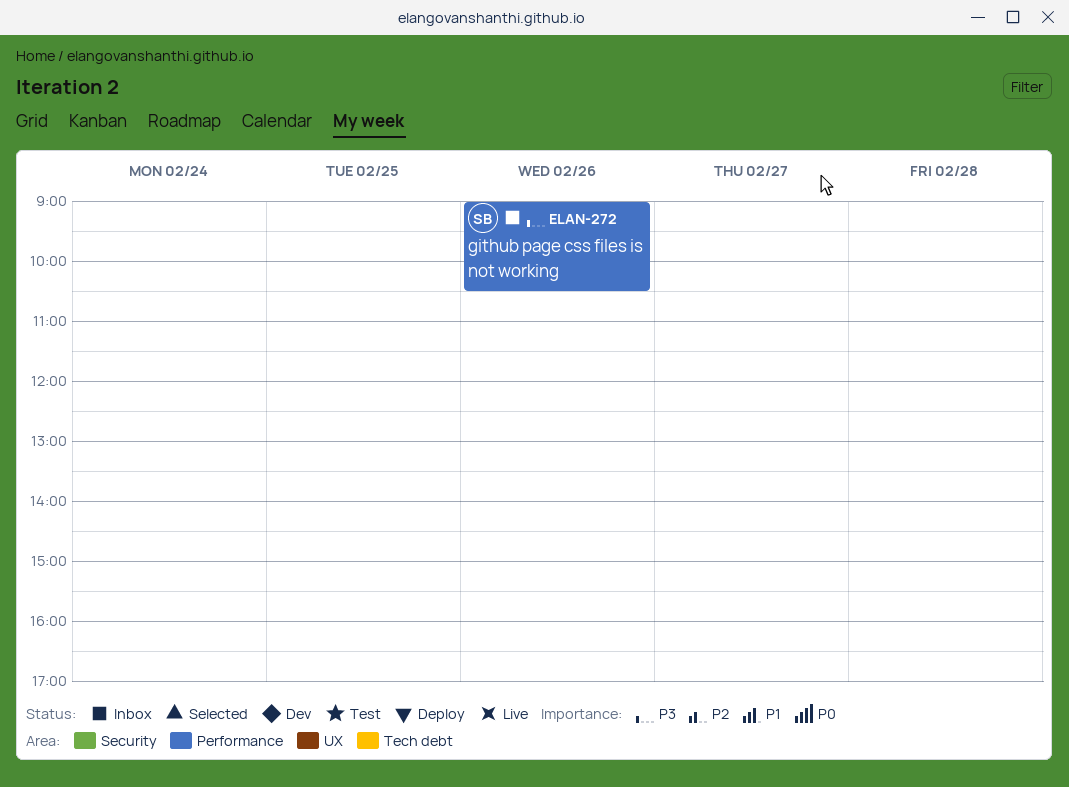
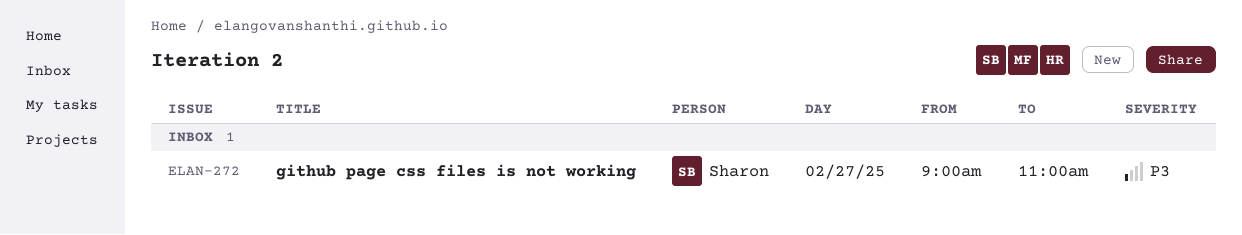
ELAN-272, day: Feb 26 -> Feb 27
ELAN-272, ends: 10:30 -> 11:00

